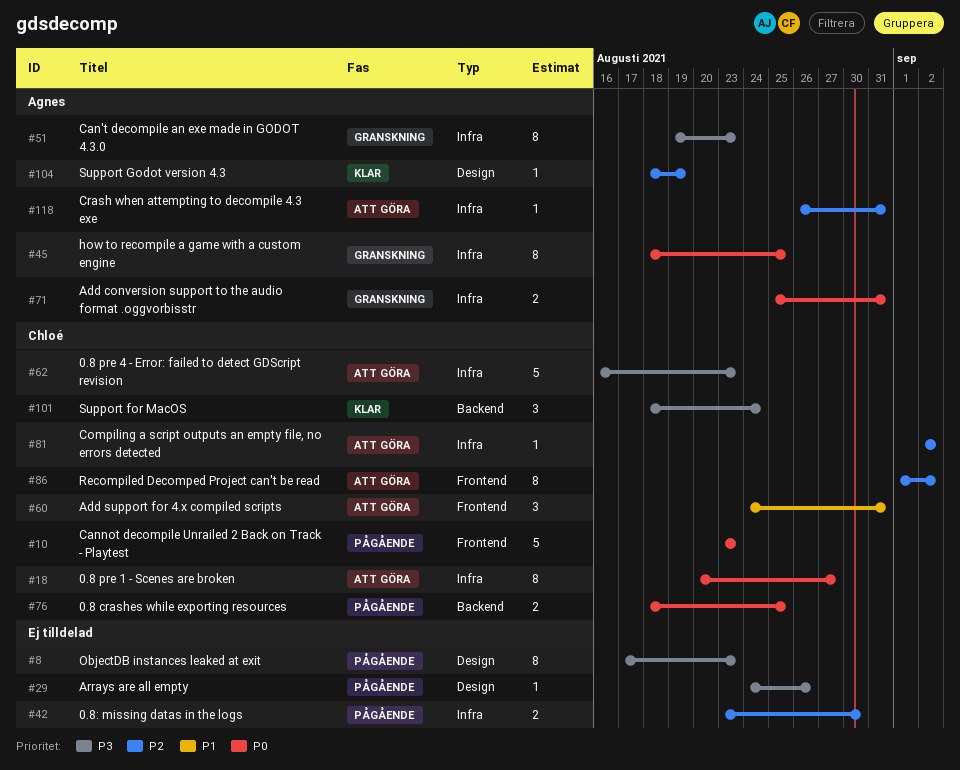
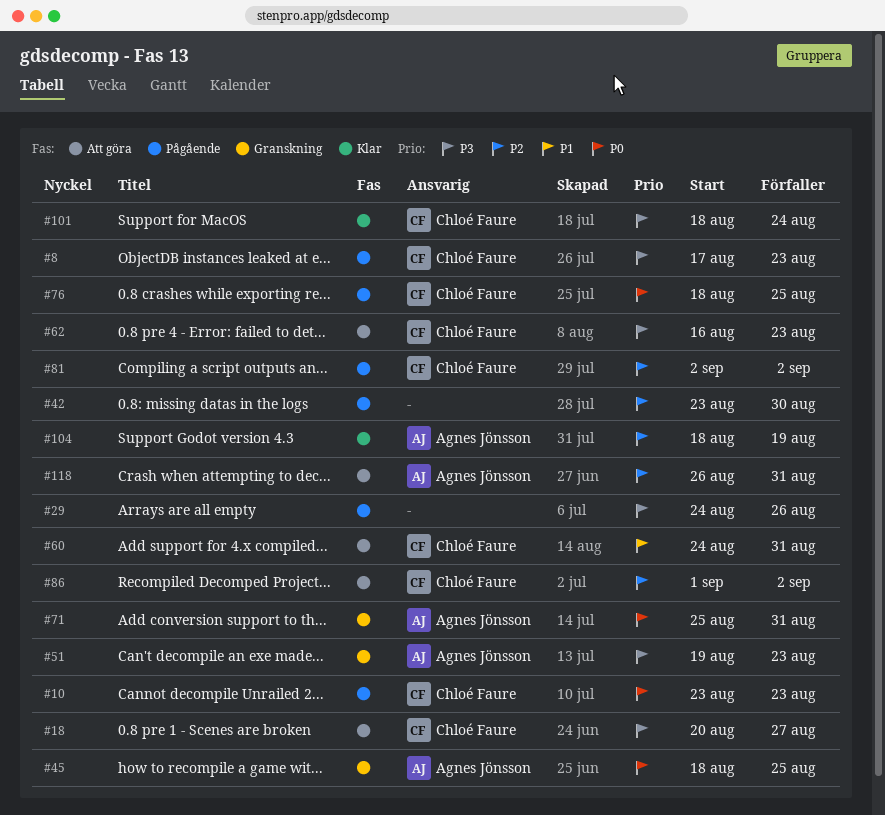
#8, owner: none -> Chloé Faure
#18, priority: P0 -> P3
#81, status: Att göra -> Pågående

